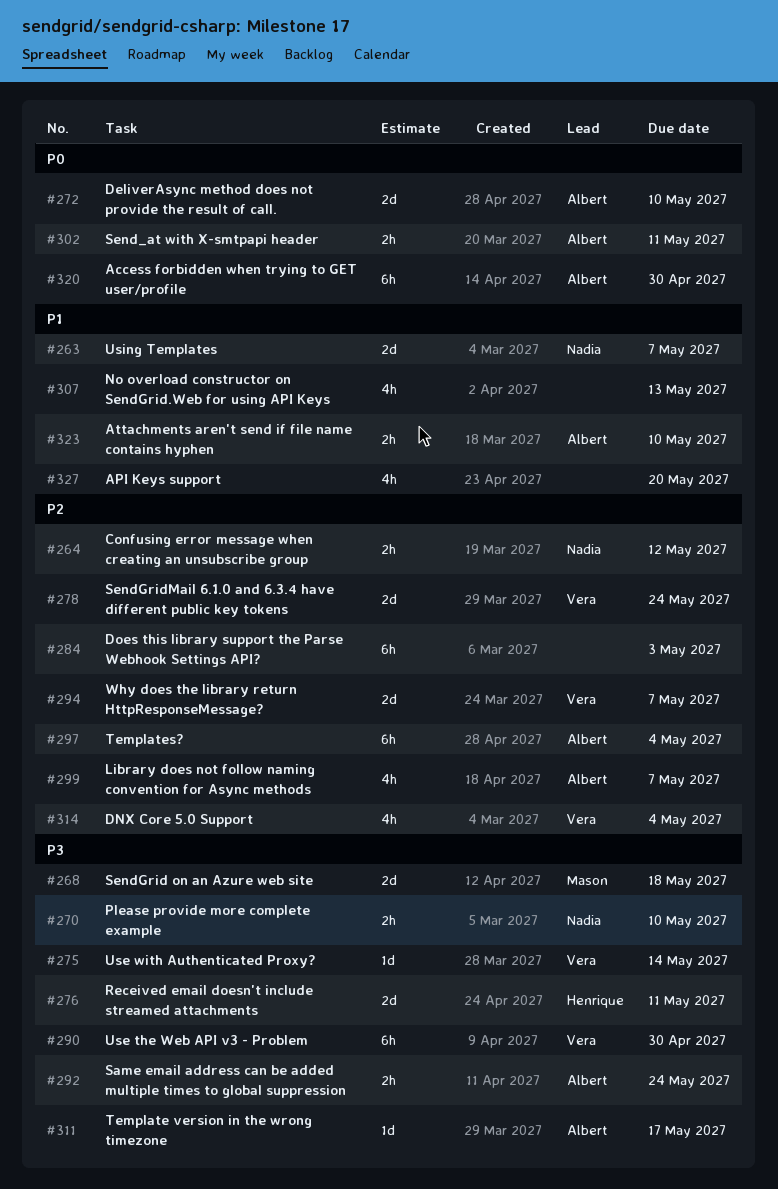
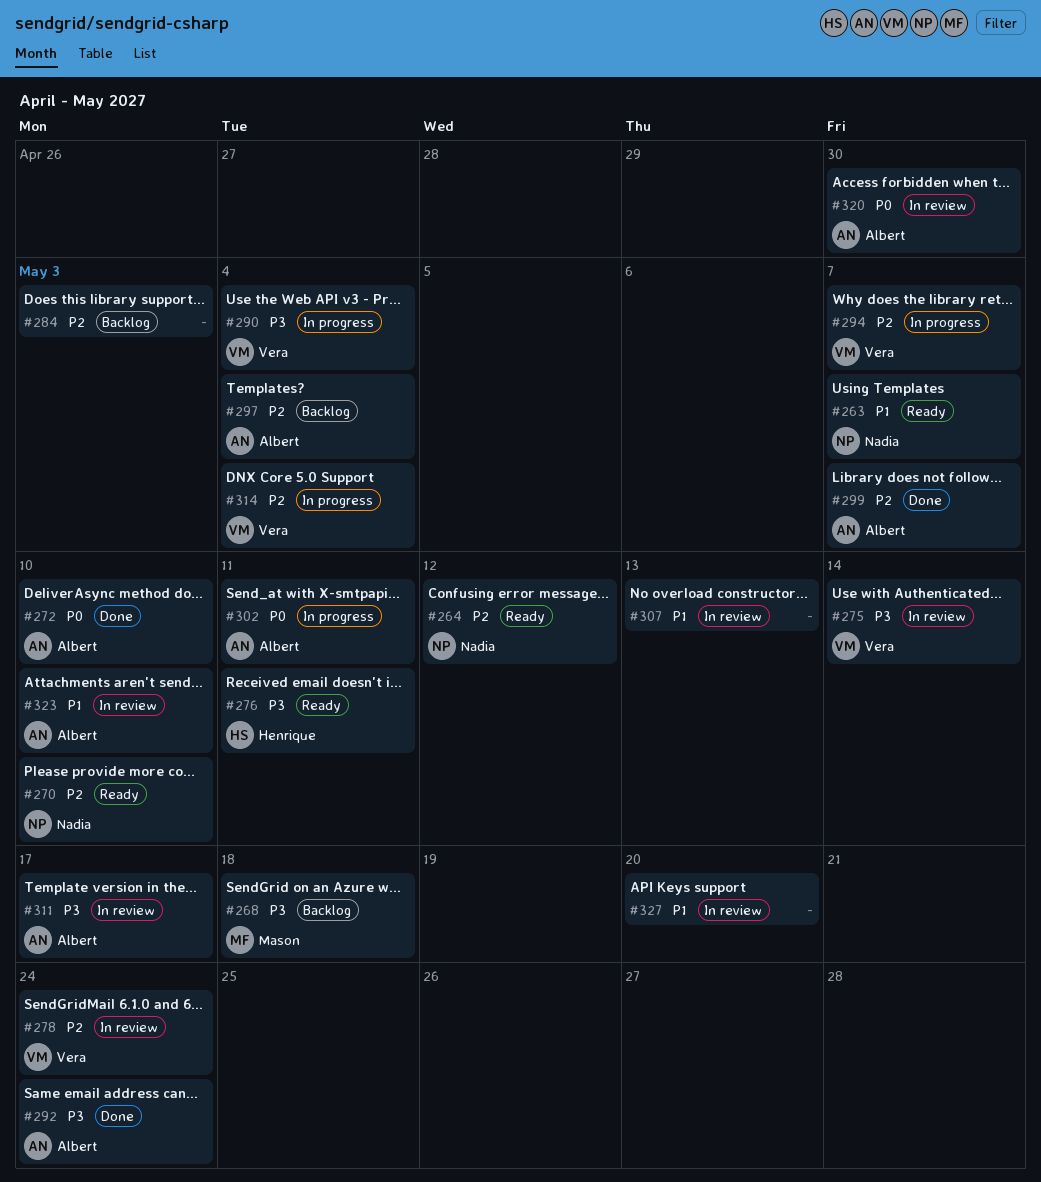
#270, priority: P3 -> P2
#290, due: Apr 30 -> May 4

